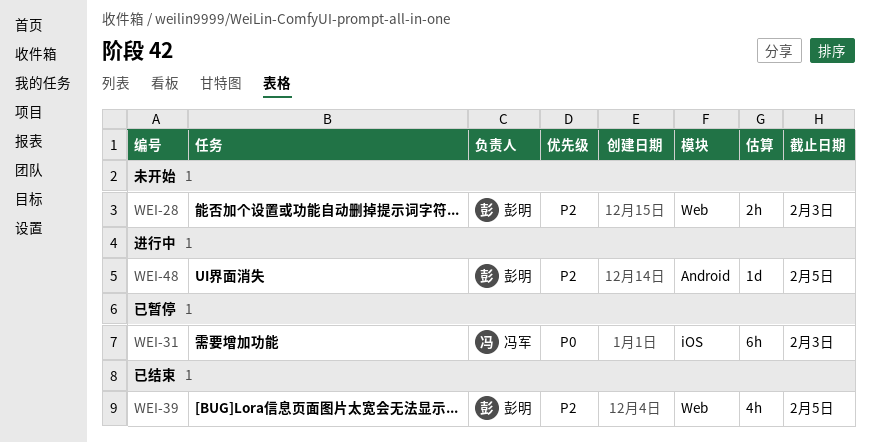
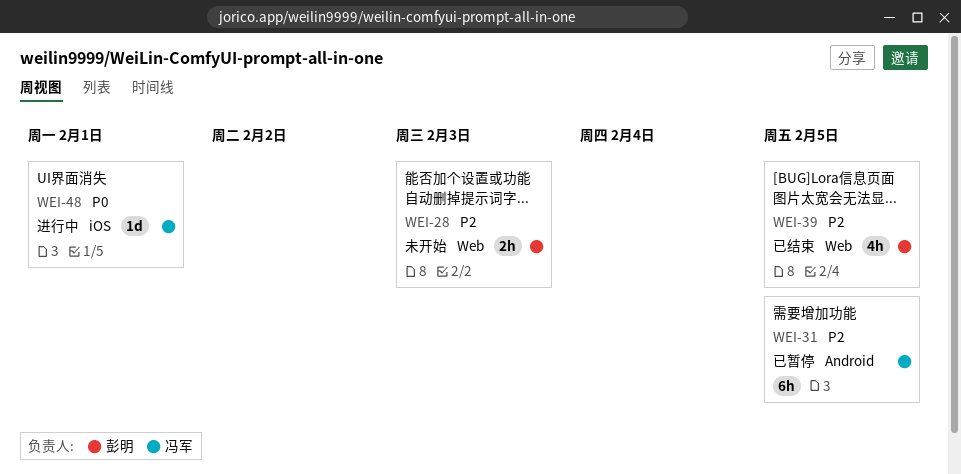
WEI-31, priority: P0 -> P2
WEI-31, label: iOS -> Android
WEI-31, due: Feb 3 -> Feb 5
WEI-48, owner: 彭明 -> 冯军
WEI-48, priority: P2 -> P0
WEI-48, label: Android -> iOS
WEI-48, due: Feb 5 -> Feb 1

